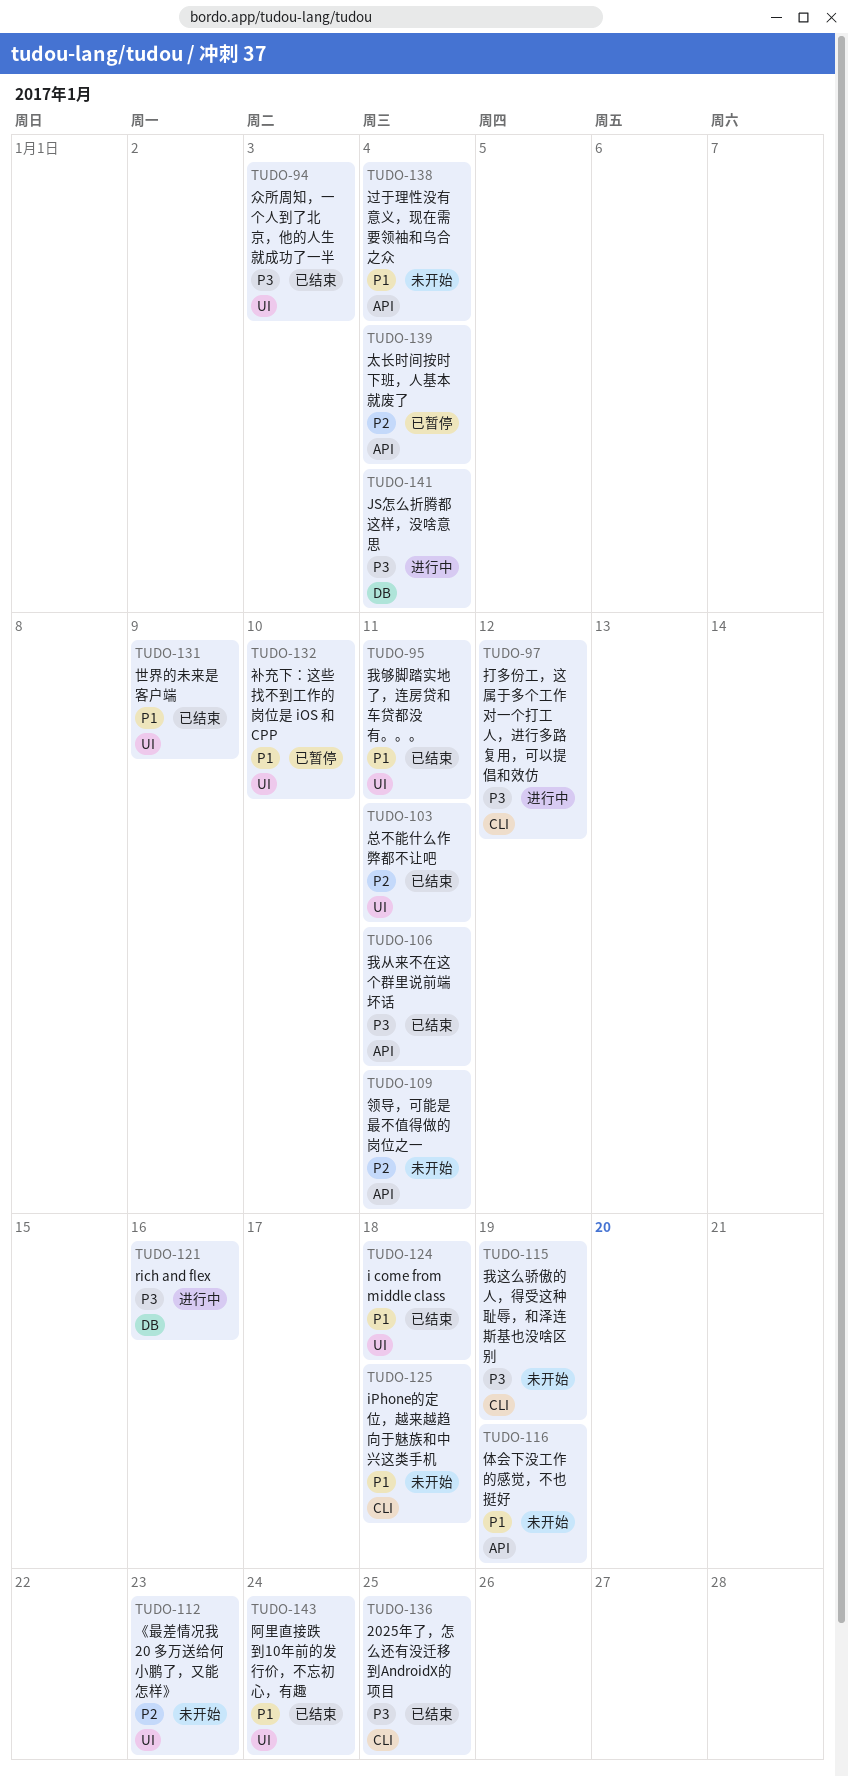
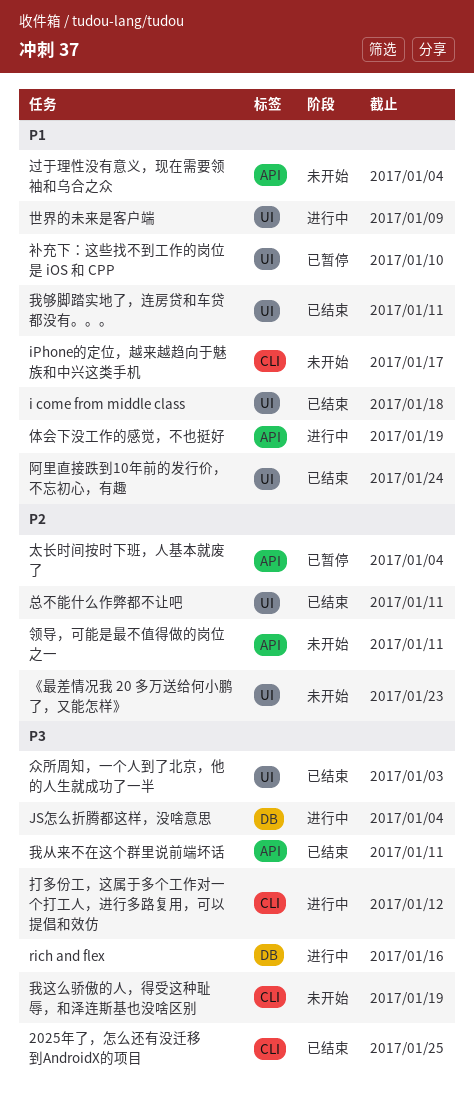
iPhone的定位，越来越趋向于魅族和中兴这类手机, due: Jan 18 -> Jan 17
世界的未来是客户端, status: 已结束 -> 进行中
体会下没工作的感觉，不也挺好, status: 未开始 -> 进行中

